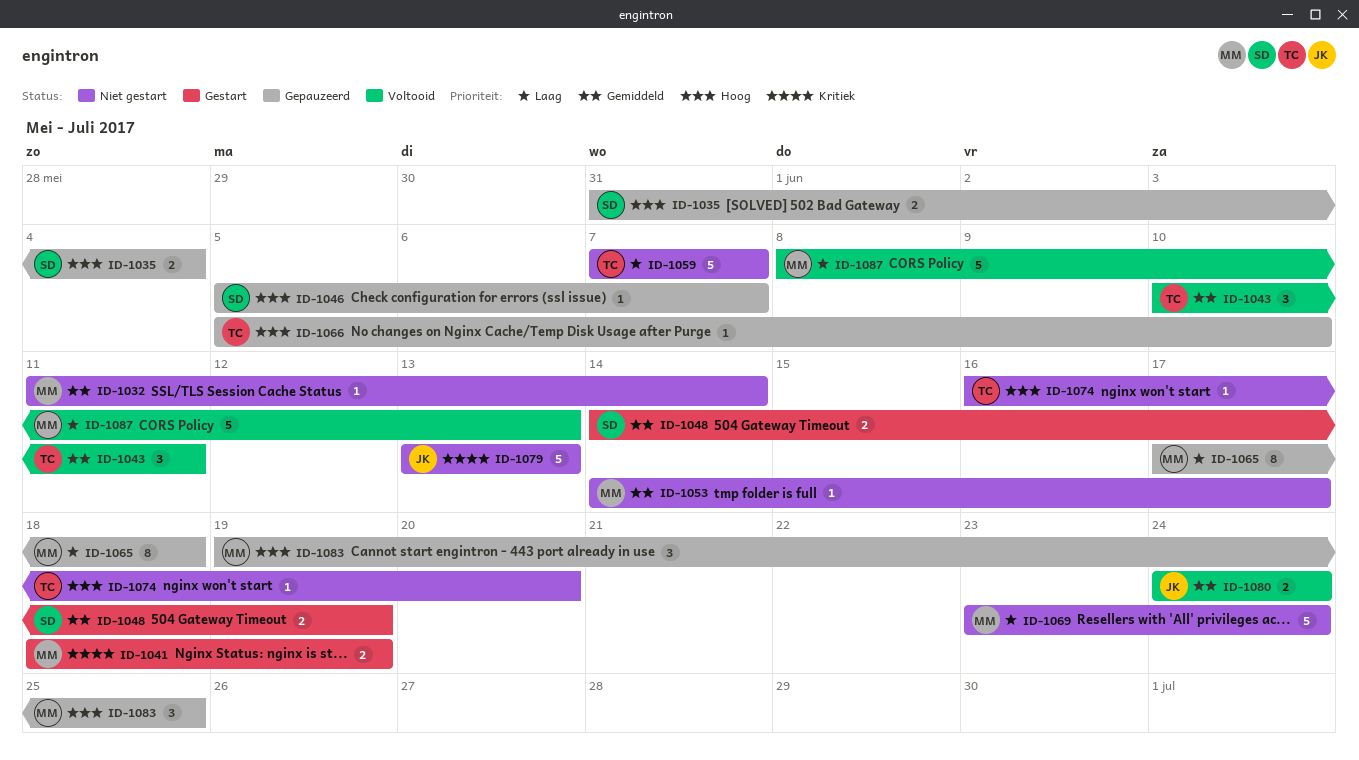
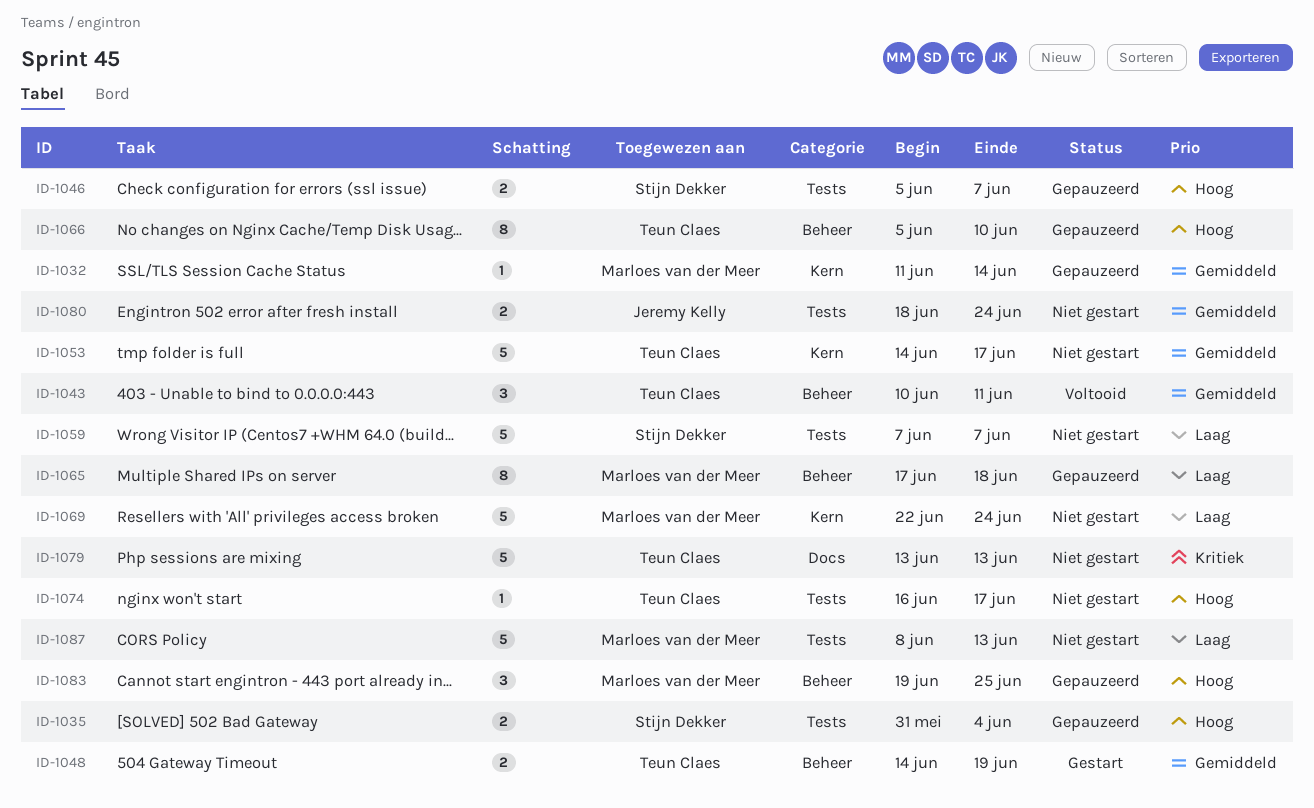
ID-1032, status: Niet gestart -> Gepauzeerd
ID-1041: present -> none
ID-1046, estimate: 1 -> 2
ID-1048, owner: Stijn Dekker -> Teun Claes
ID-1053, owner: Marloes van der Meer -> Teun Claes
ID-1053, estimate: 1 -> 5
ID-1059, owner: Teun Claes -> Stijn Dekker
ID-1066, estimate: 1 -> 8
ID-1069, start: Jun 23 -> Jun 22
ID-1074, due: Jun 20 -> Jun 17
ID-1079, owner: Jeremy Kelly -> Teun Claes
ID-1080, status: Voltooid -> Niet gestart
ID-1080, start: Jun 24 -> Jun 18
ID-1087, status: Voltooid -> Niet gestart

